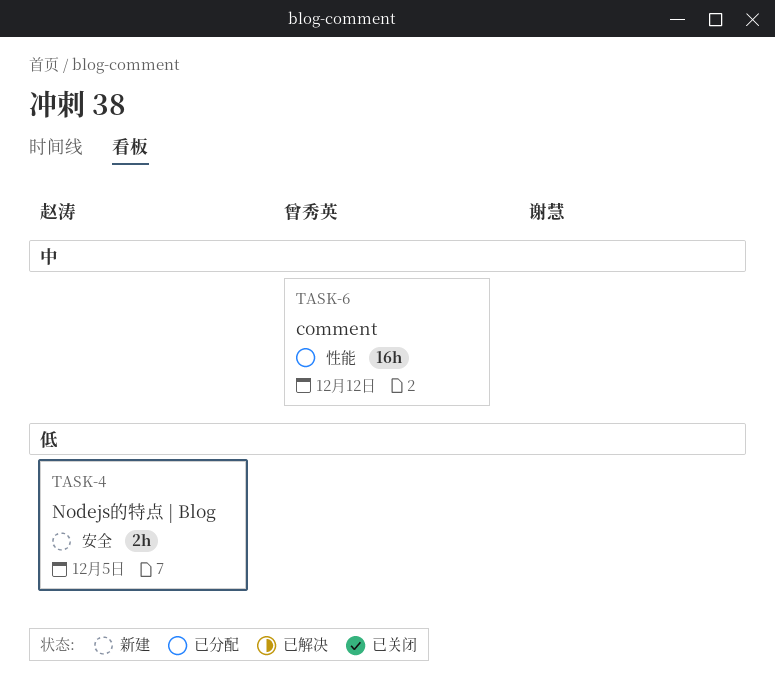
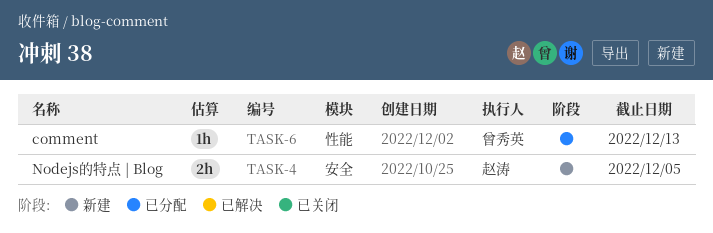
TASK-6, estimate: 16h -> 1h
TASK-6, due: Dec 12 -> Dec 13

